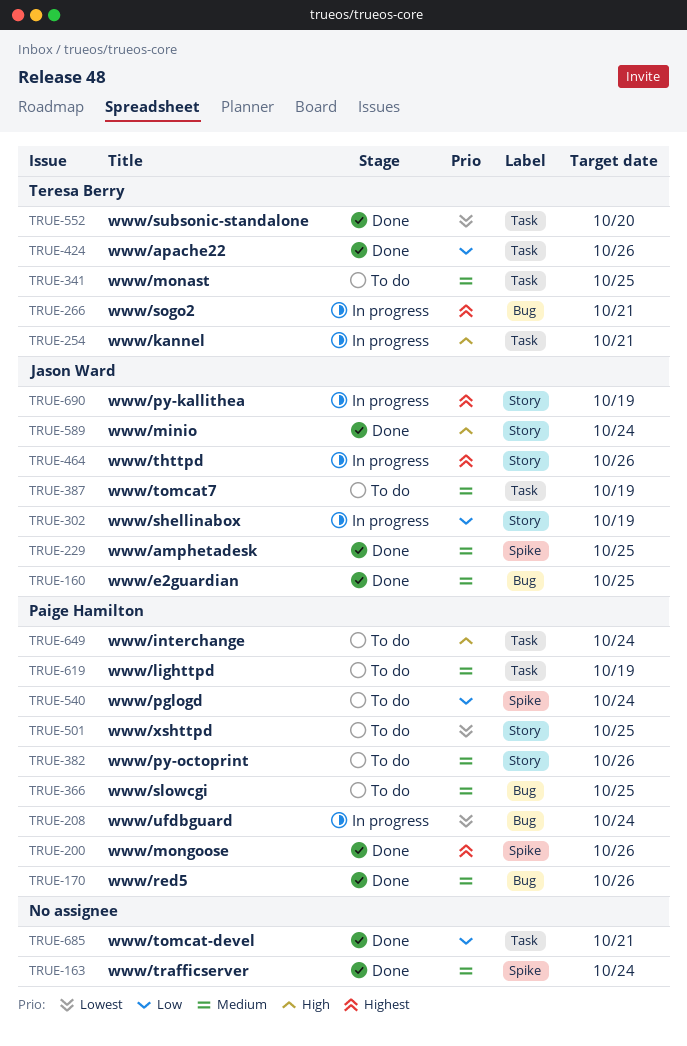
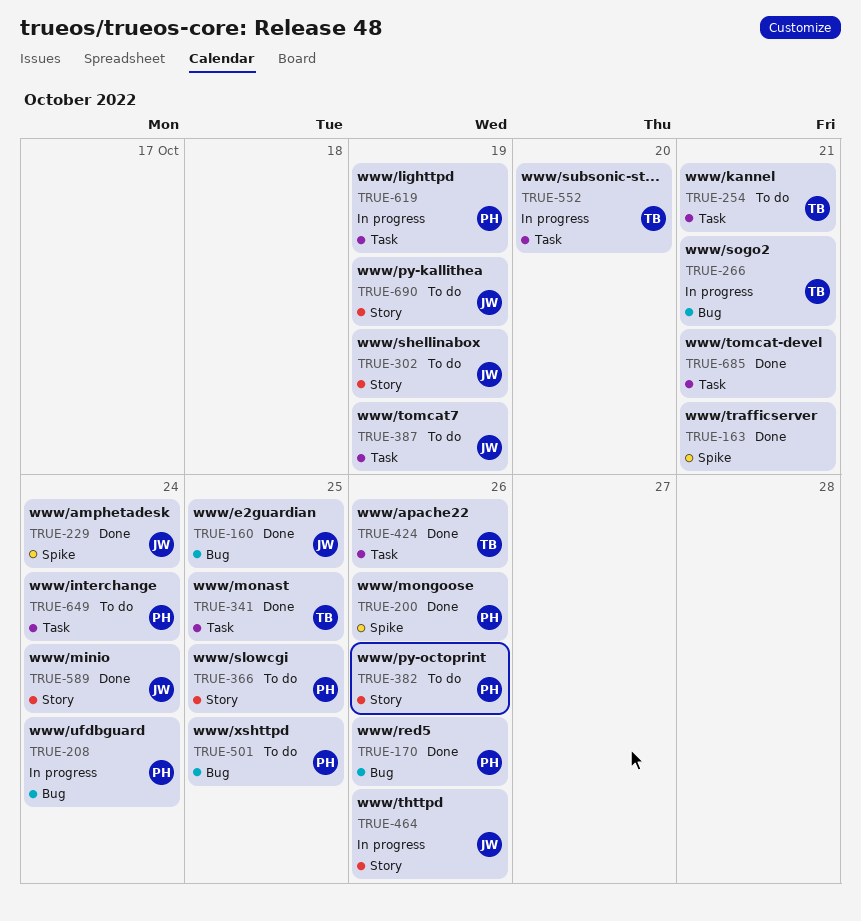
TRUE-163, due: Oct 24 -> Oct 21
TRUE-229, due: Oct 25 -> Oct 24
TRUE-254, status: In progress -> To do
TRUE-302, status: In progress -> To do
TRUE-341, status: To do -> Done
TRUE-366, label: Bug -> Story
TRUE-501, label: Story -> Bug
TRUE-540: present -> none
TRUE-552, status: Done -> In progress
TRUE-619, status: To do -> In progress
TRUE-690, status: In progress -> To do

